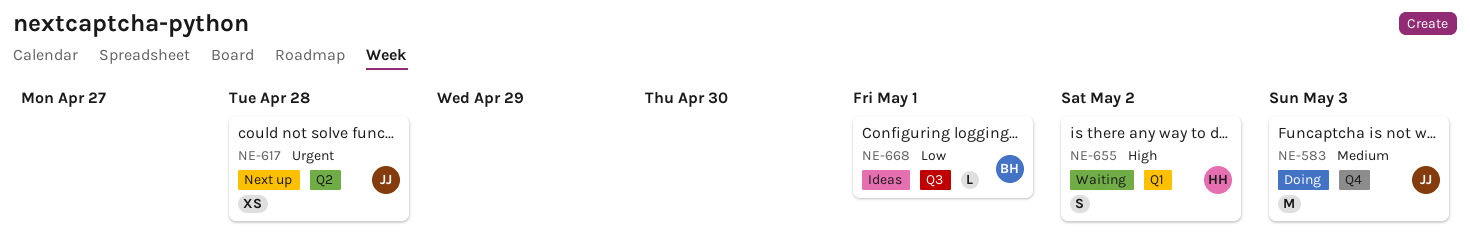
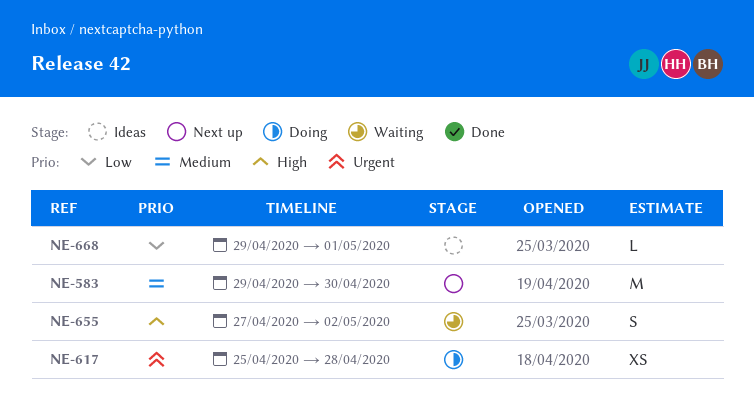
NE-583, status: Doing -> Next up
NE-583, due: May 3 -> Apr 30
NE-617, status: Next up -> Doing

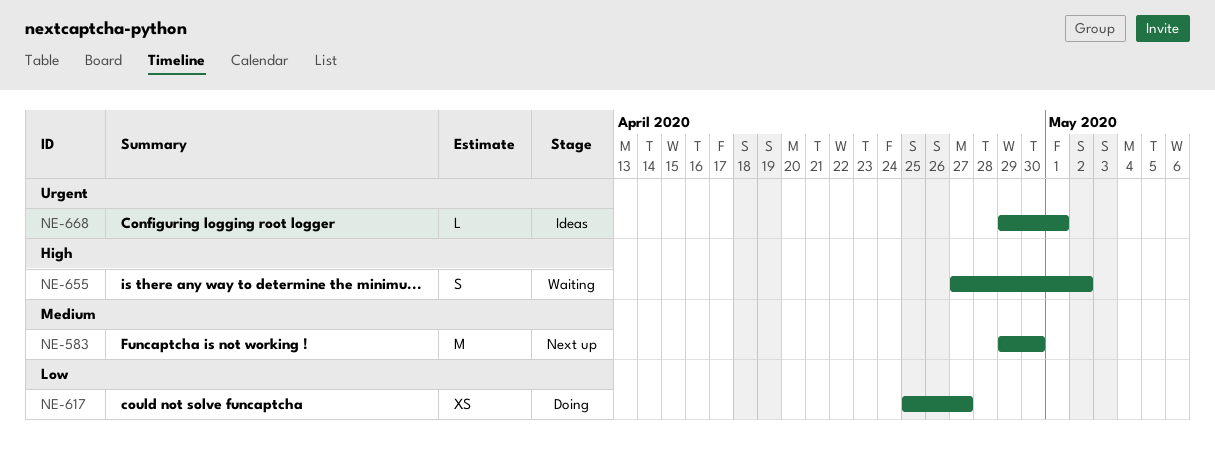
NE-617, priority: Urgent -> Low
NE-617, due: Apr 28 -> Apr 27
NE-668, priority: Low -> Urgent

